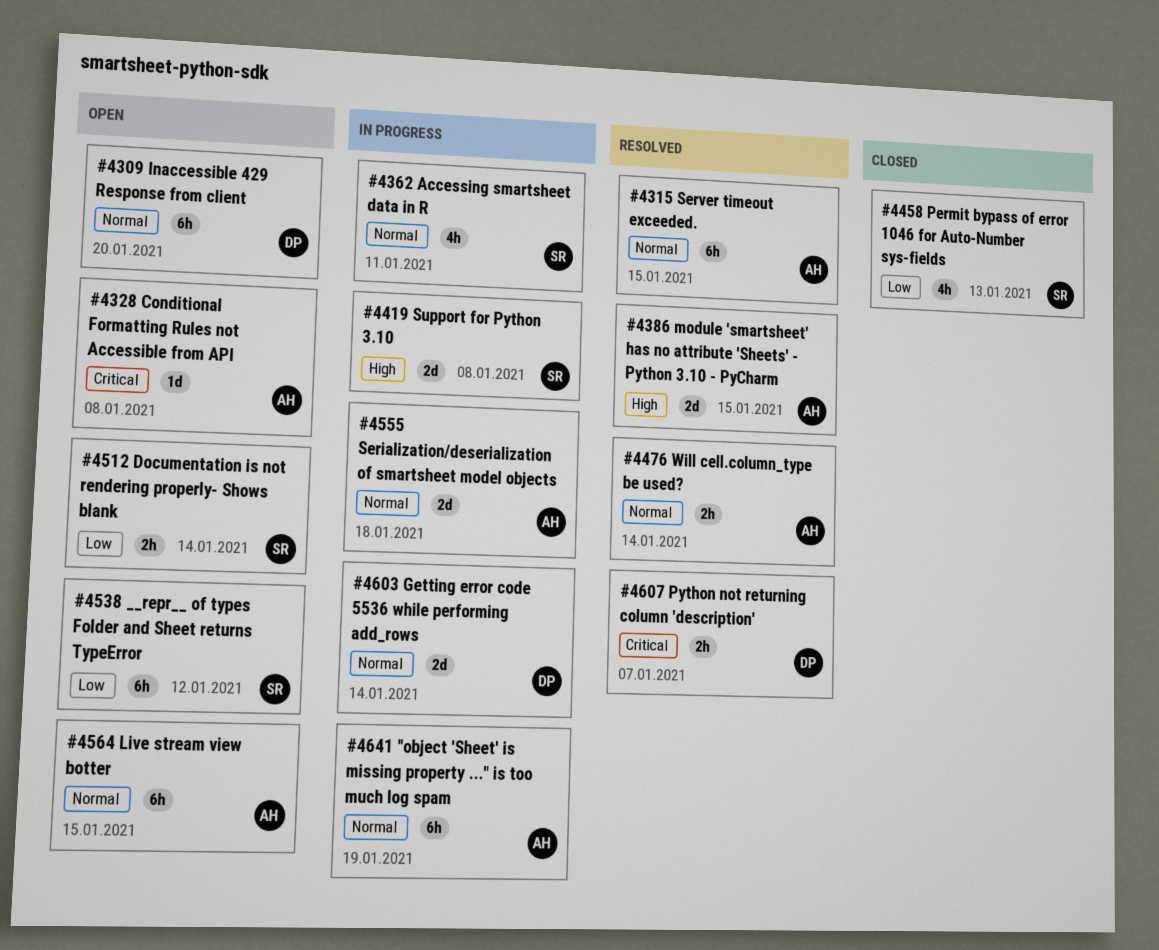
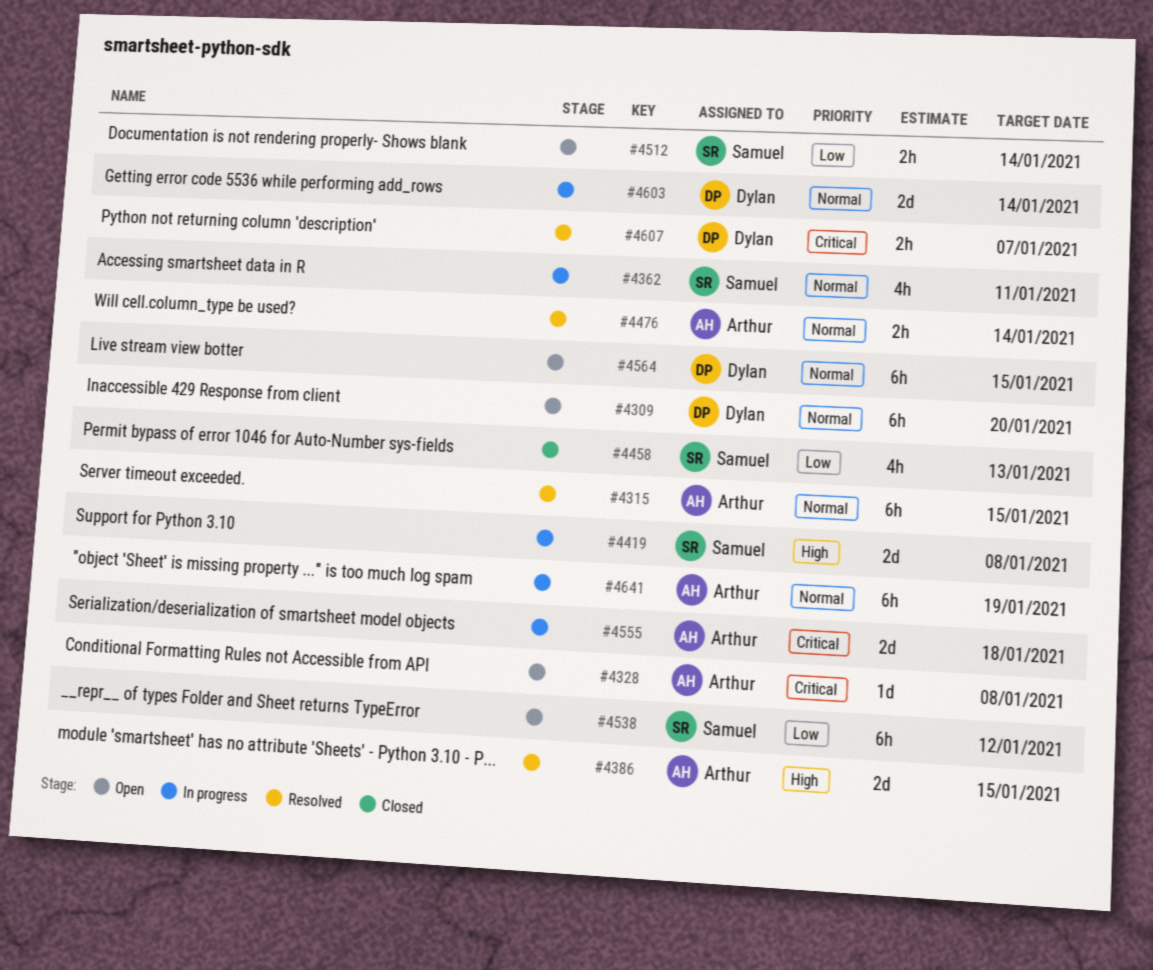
#4555, priority: Normal -> Critical
#4564, owner: Arthur -> Dylan

